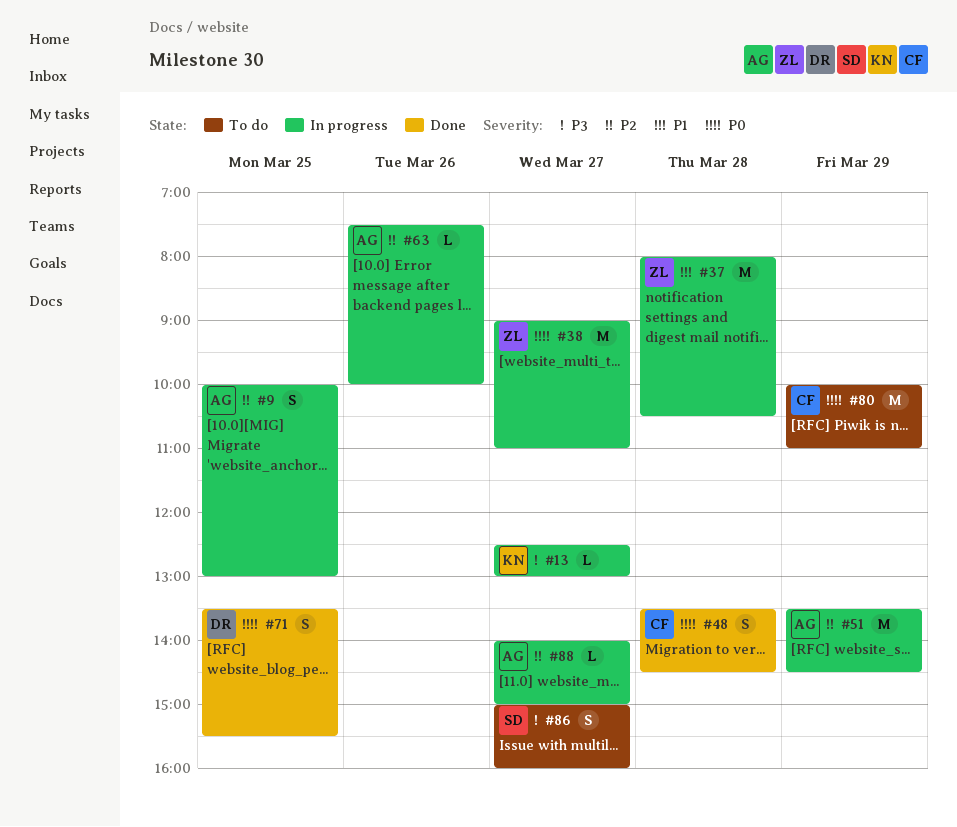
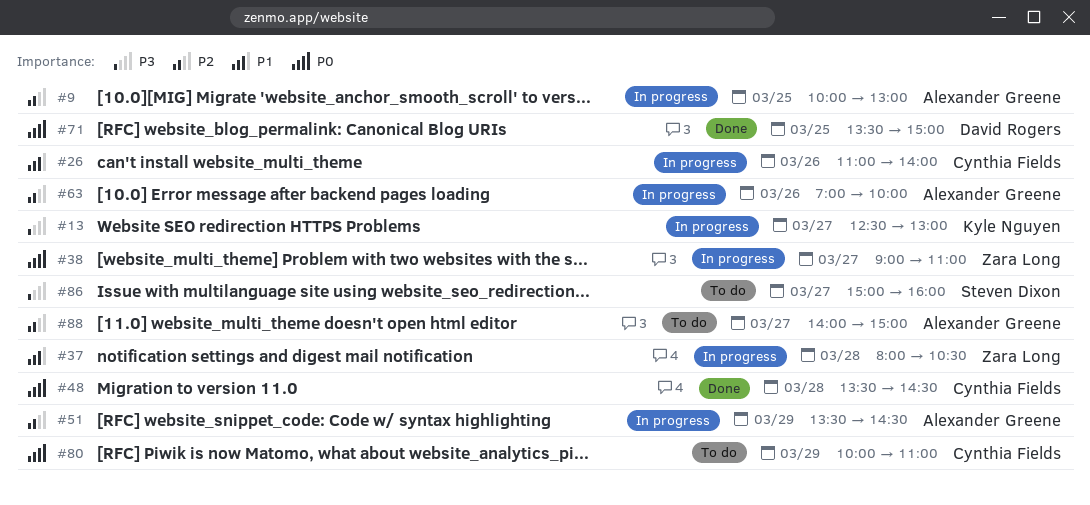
#26: none -> present
#63, begins: 07:30 -> 07:00
#71, ends: 15:30 -> 15:00
#88, status: In progress -> To do

